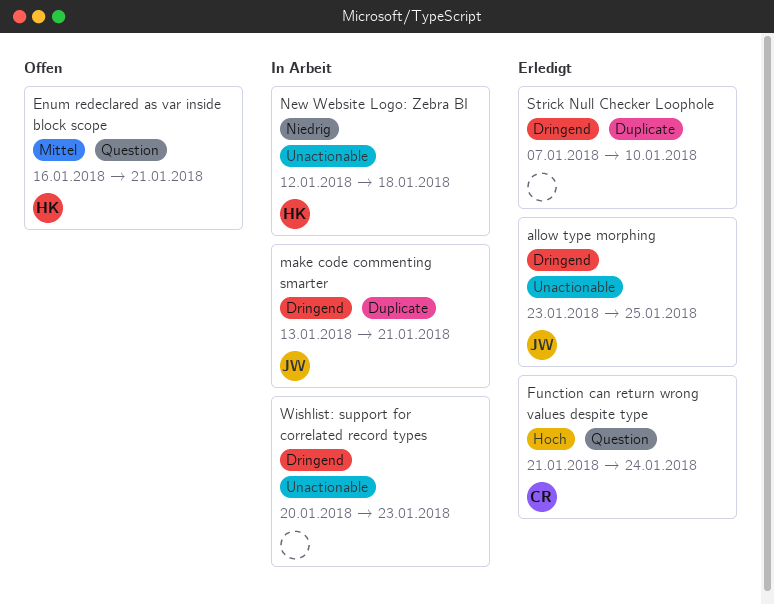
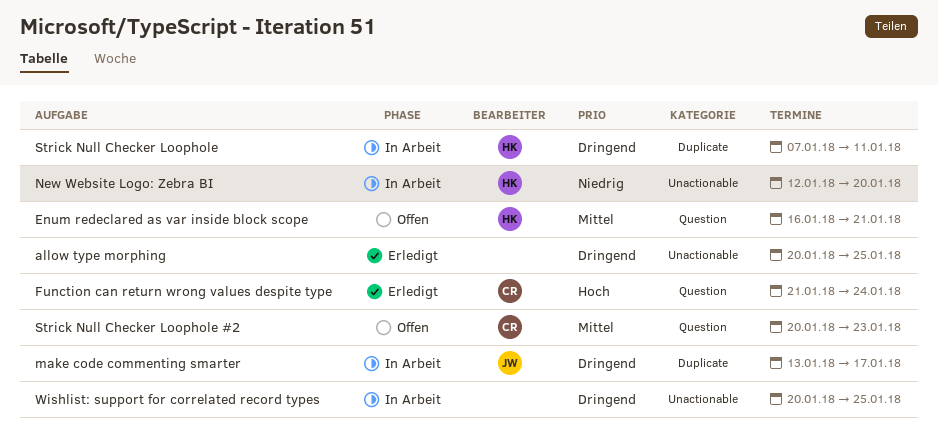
allow type morphing, owner: JW -> none
allow type morphing, start: Jan 23 -> Jan 20
make code commenting smarter, due: Jan 21 -> Jan 17
New Website Logo: Zebra BI, due: Jan 18 -> Jan 20
Strick Null Checker Loophole, status: Erledigt -> In Arbeit
Strick Null Checker Loophole, owner: none -> HK
Strick Null Checker Loophole, due: Jan 10 -> Jan 11
Strick Null Checker Loophole #2: none -> present
Wishlist: support for correlated record types, due: Jan 23 -> Jan 25

